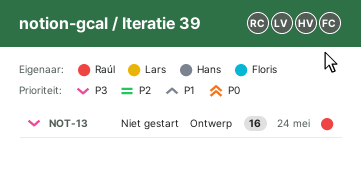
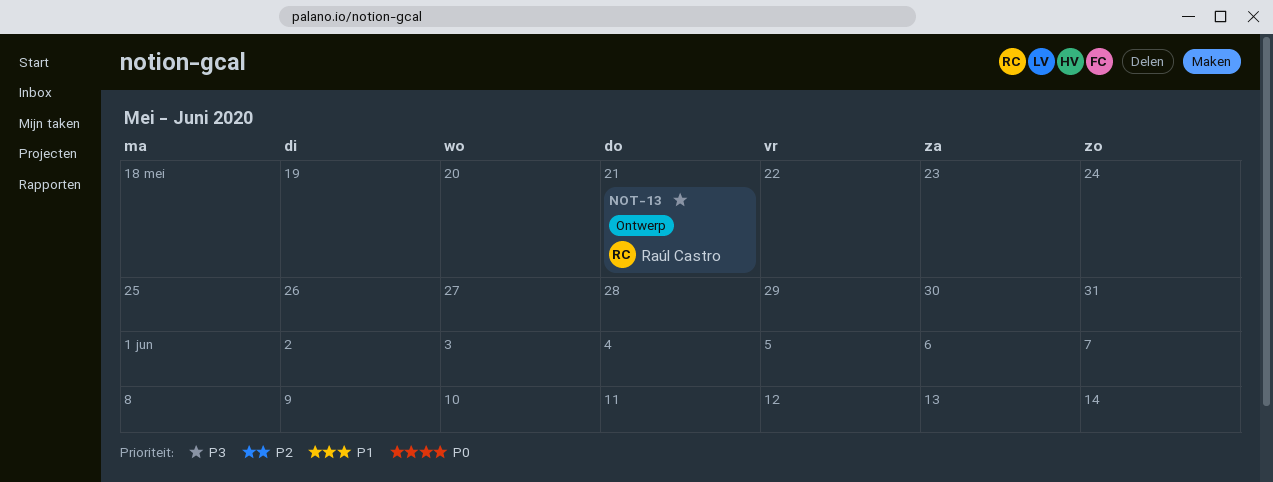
NOT-13, due: May 24 -> May 21

